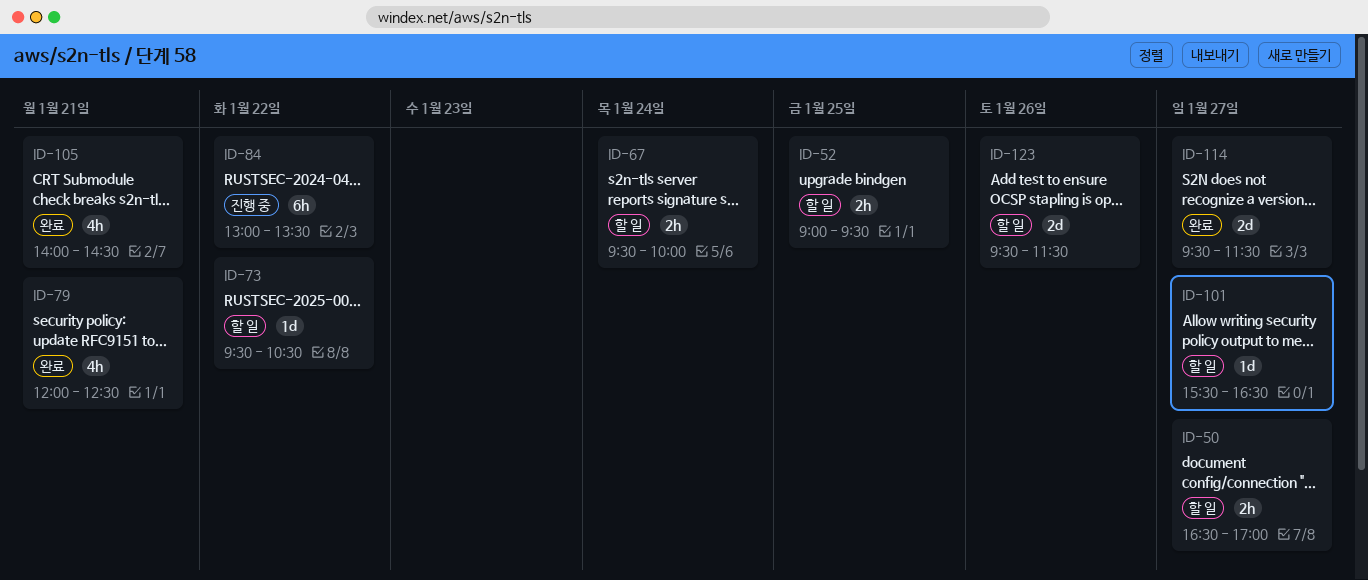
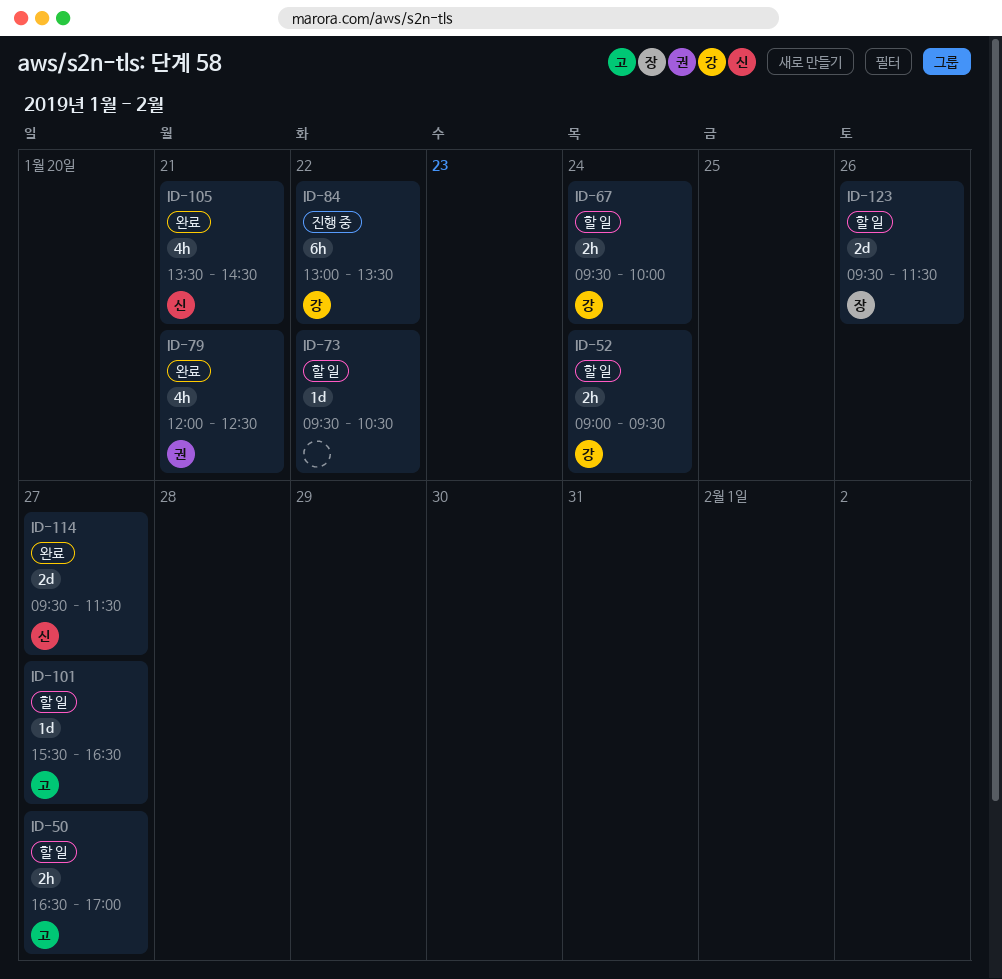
ID-52, day: Jan 25 -> Jan 24
ID-105, begins: 14:00 -> 13:30

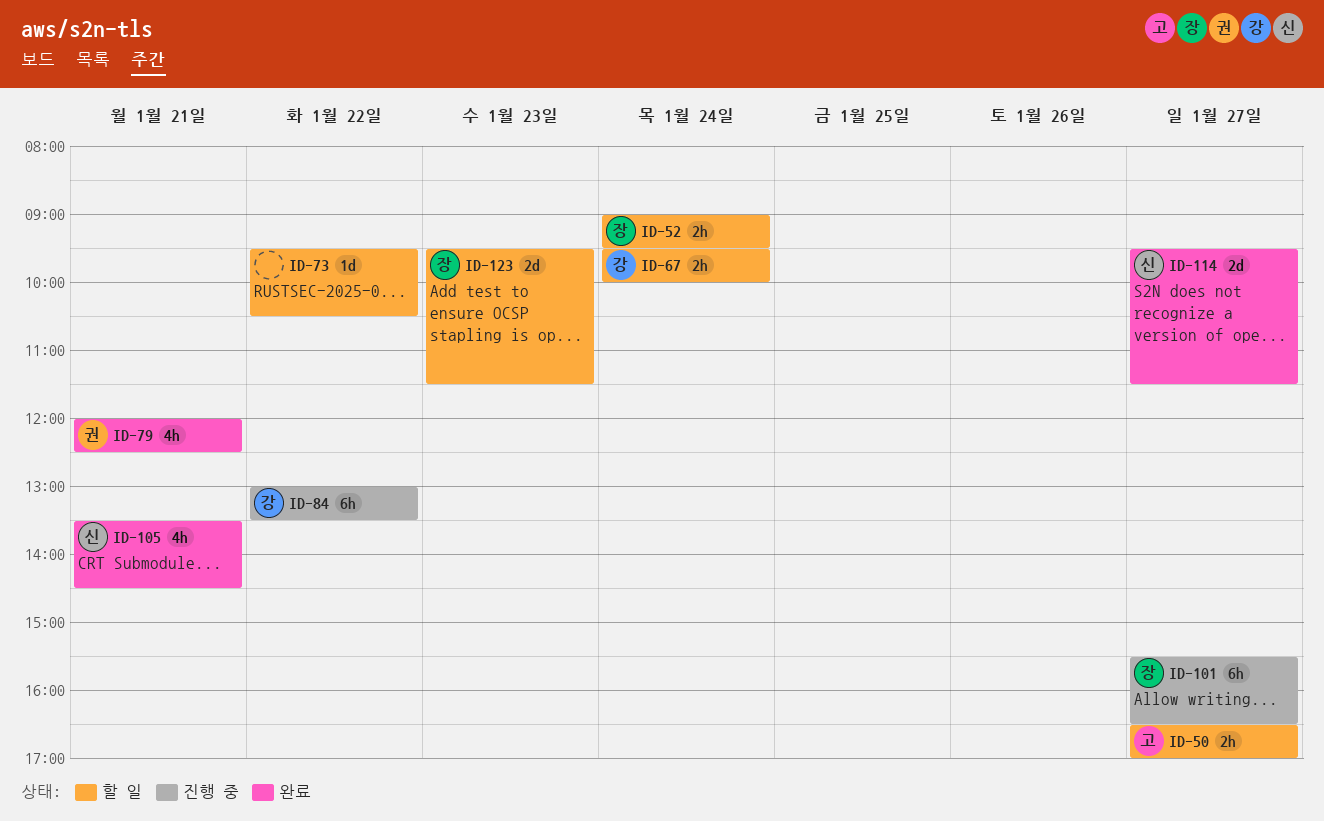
ID-52, owner: 강 -> 장
ID-101, status: 할 일 -> 진행 중
ID-101, owner: 고 -> 장
ID-101, estimate: 1d -> 6h
ID-123, day: Jan 26 -> Jan 23

